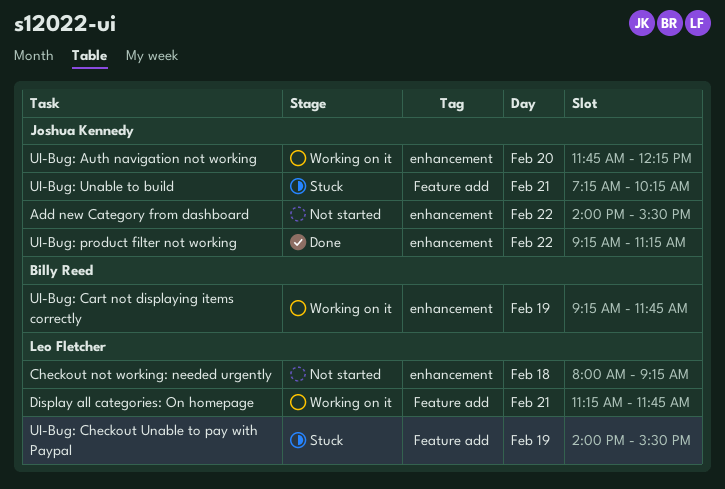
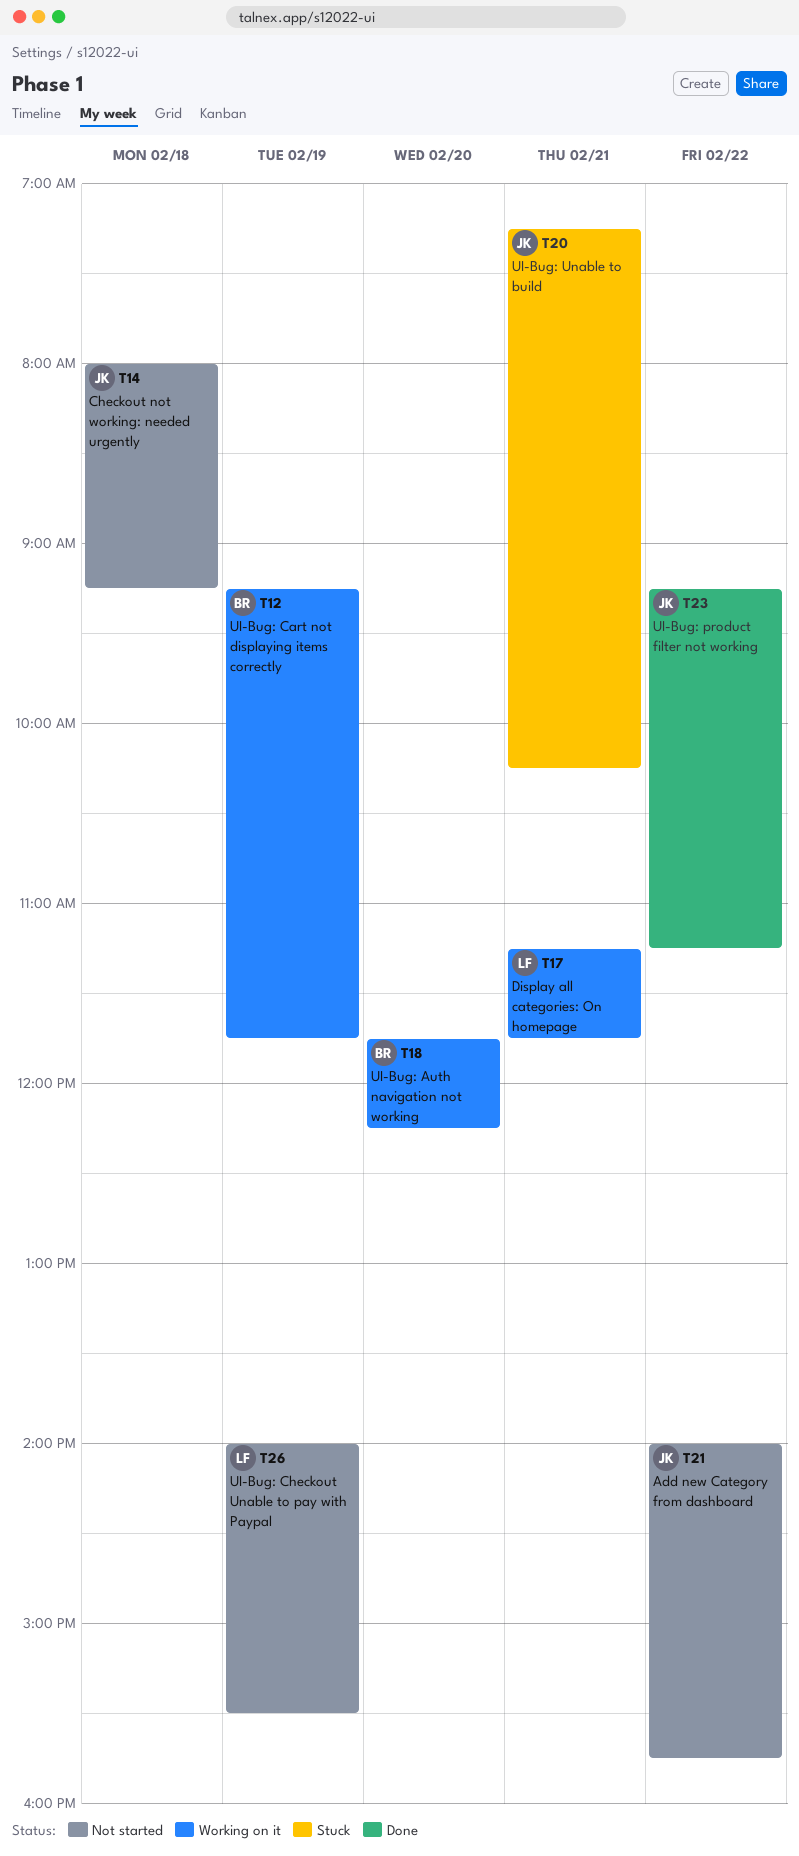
Add new Category from dashboard, ends: 15:30 -> 15:45
Checkout not working: needed urgently, owner: Leo Fletcher -> Joshua Kennedy
UI-Bug: Auth navigation not working, owner: Joshua Kennedy -> Billy Reed
UI-Bug: Checkout Unable to pay with Paypal, status: Stuck -> Not started

